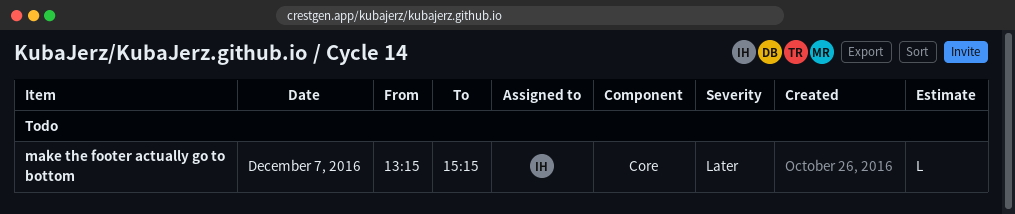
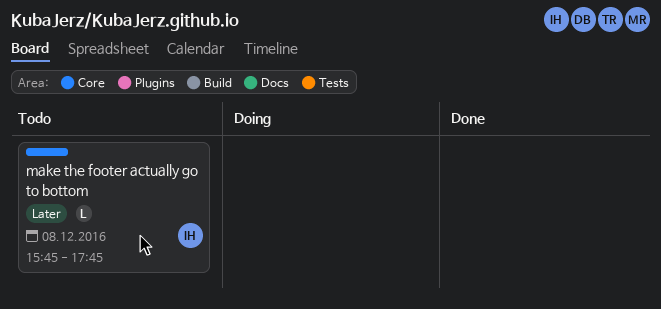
make the footer actually go to bottom, day: Dec 7 -> Dec 8
make the footer actually go to bottom, begins: 13:15 -> 15:45
make the footer actually go to bottom, ends: 15:15 -> 17:45

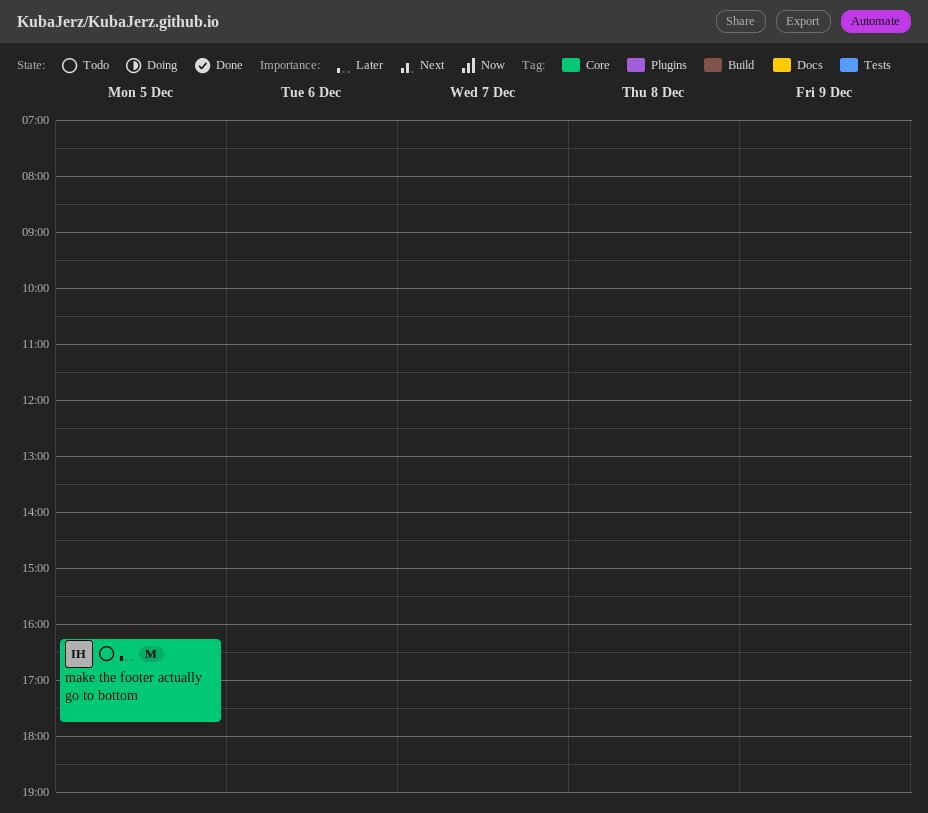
make the footer actually go to bottom, estimate: L -> M
make the footer actually go to bottom, day: Dec 8 -> Dec 5
make the footer actually go to bottom, begins: 15:45 -> 16:15

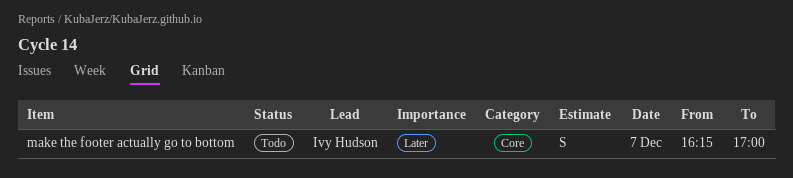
make the footer actually go to bottom, estimate: M -> S
make the footer actually go to bottom, day: Dec 5 -> Dec 7
make the footer actually go to bottom, ends: 17:45 -> 17:00

